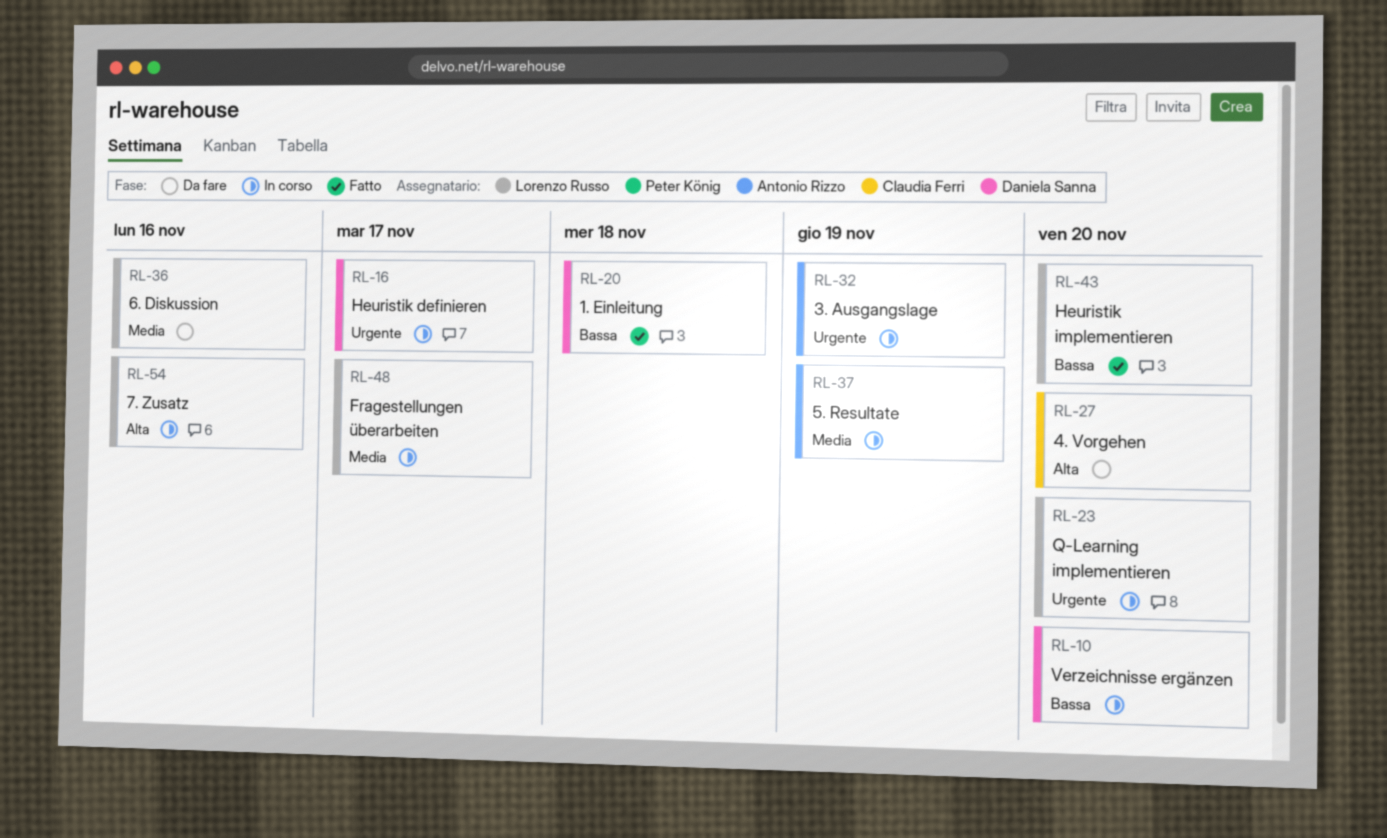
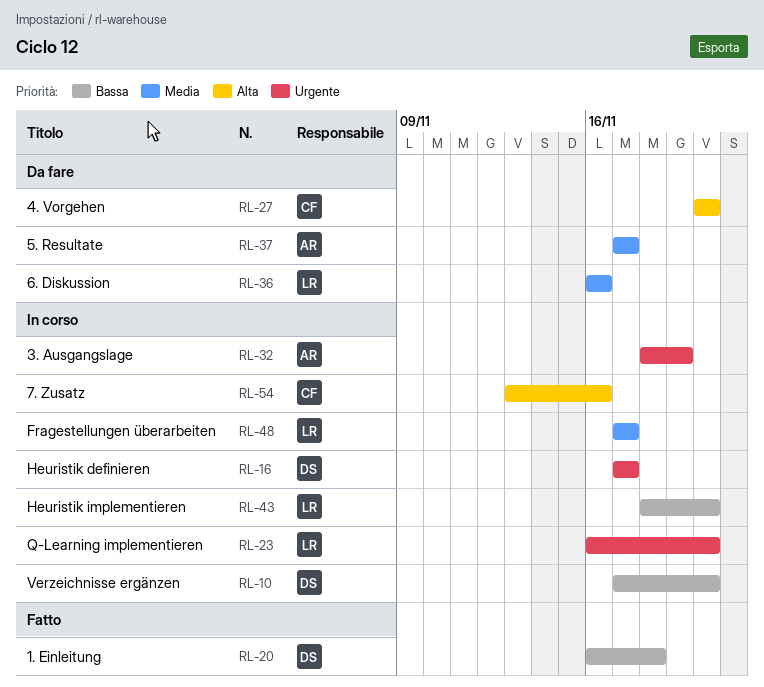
RL-37, status: In corso -> Da fare
RL-37, due: Nov 19 -> Nov 17
RL-43, status: Fatto -> In corso
RL-54, owner: Lorenzo Russo -> Claudia Ferri

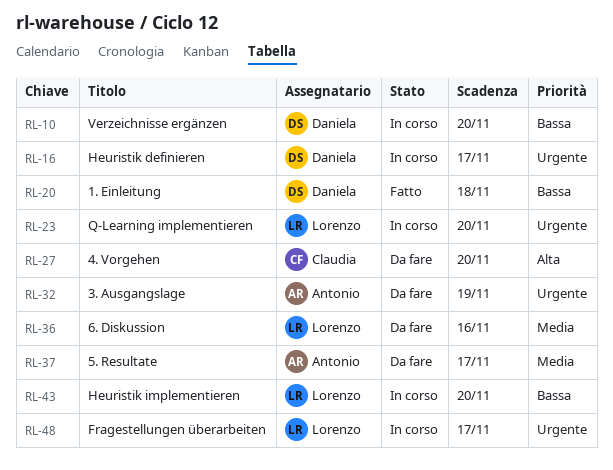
RL-32, status: In corso -> Da fare
RL-48, priority: Media -> Urgente
RL-54: present -> none

